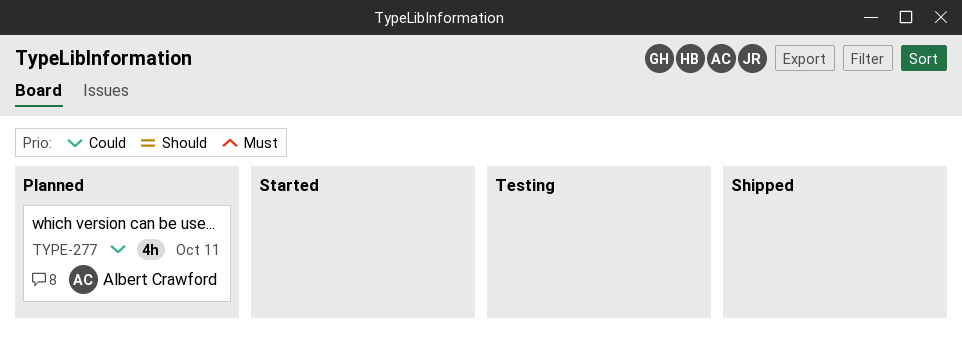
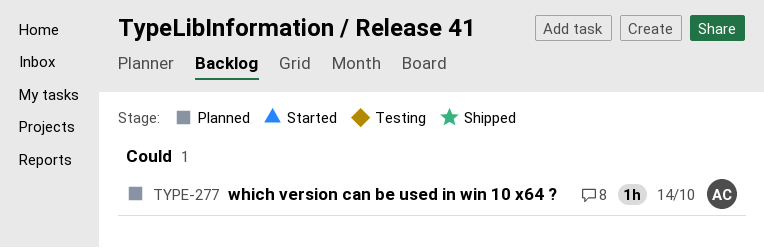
TYPE-277, estimate: 4h -> 1h
TYPE-277, due: Oct 11 -> Oct 14

